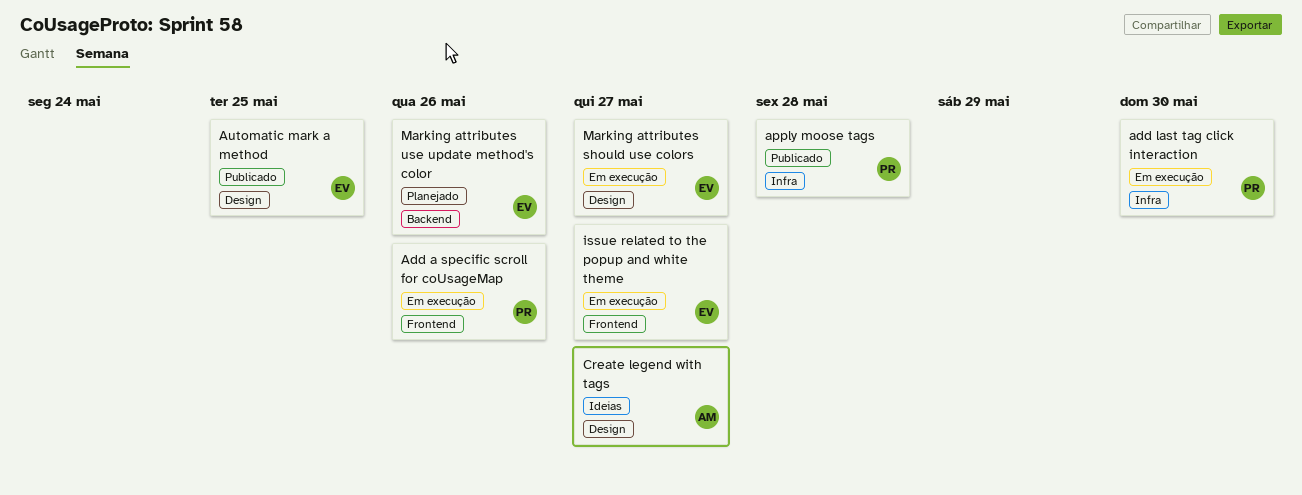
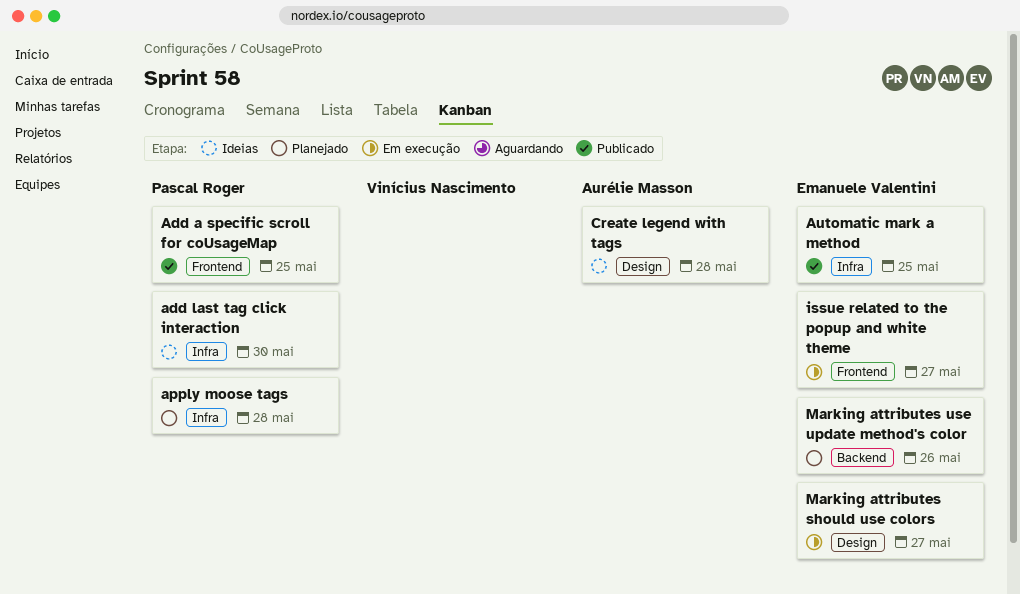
Add a specific scroll for coUsageMap, status: Em execução -> Publicado
Add a specific scroll for coUsageMap, due: May 26 -> May 25
add last tag click interaction, status: Em execução -> Ideias
apply moose tags, status: Publicado -> Planejado
Automatic mark a method, label: Design -> Infra
Create legend with tags, due: May 27 -> May 28

